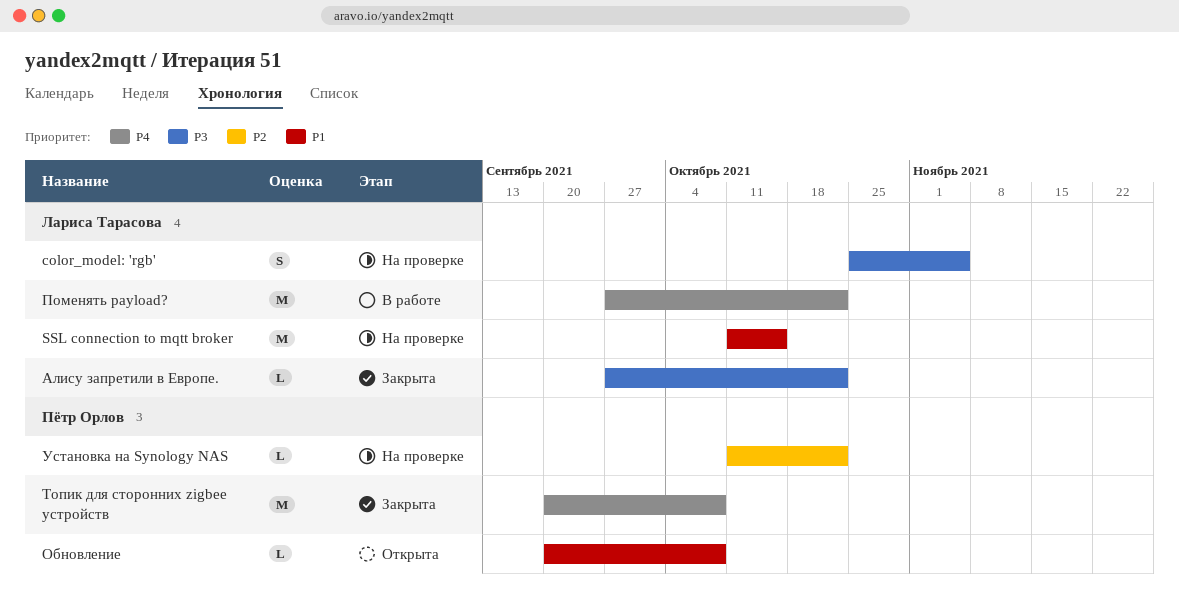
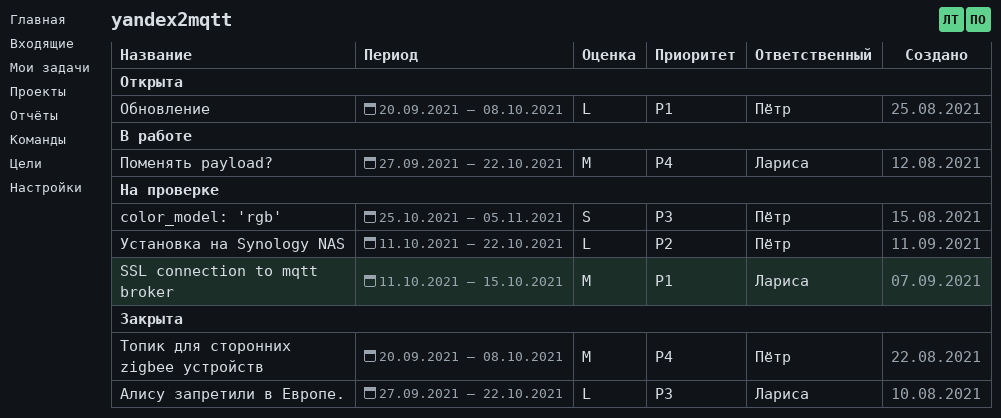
color_model: 'rgb', owner: Лариса Тарасова -> Пётр Орлов

